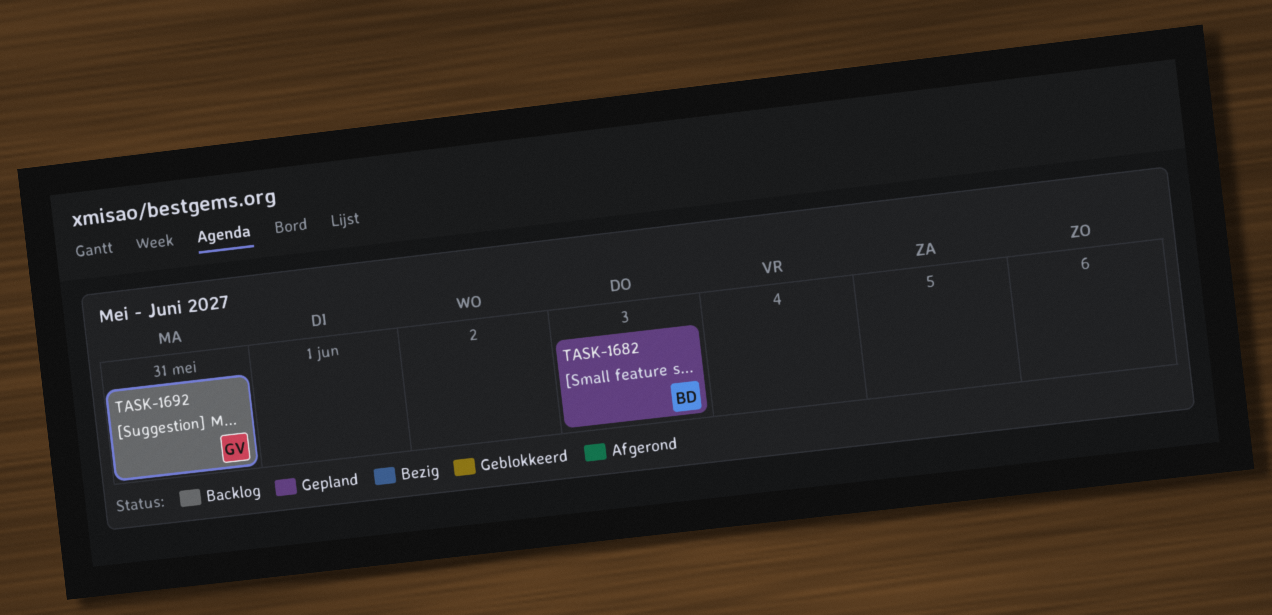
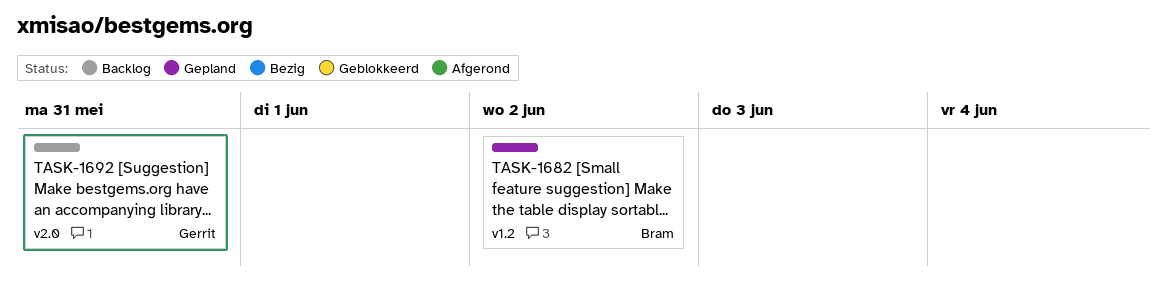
TASK-1682, due: Jun 3 -> Jun 2

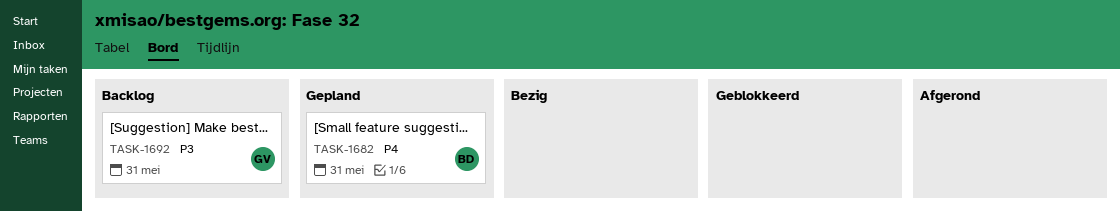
TASK-1682, due: Jun 2 -> May 31

